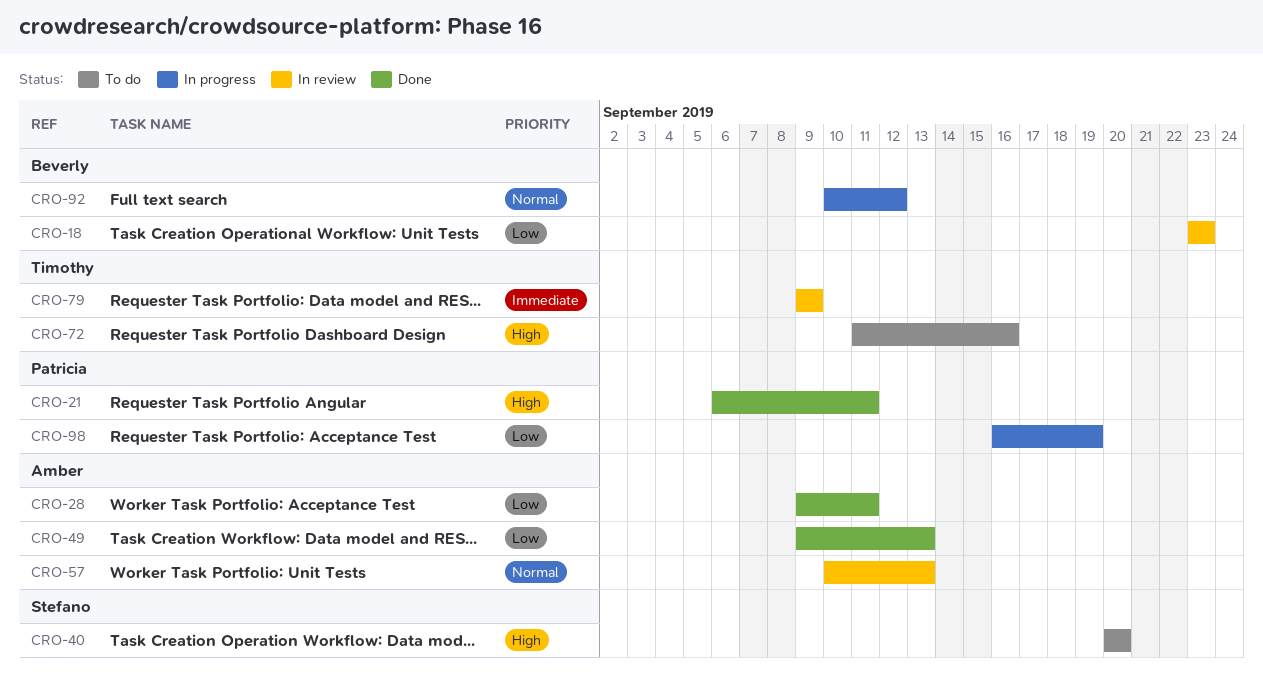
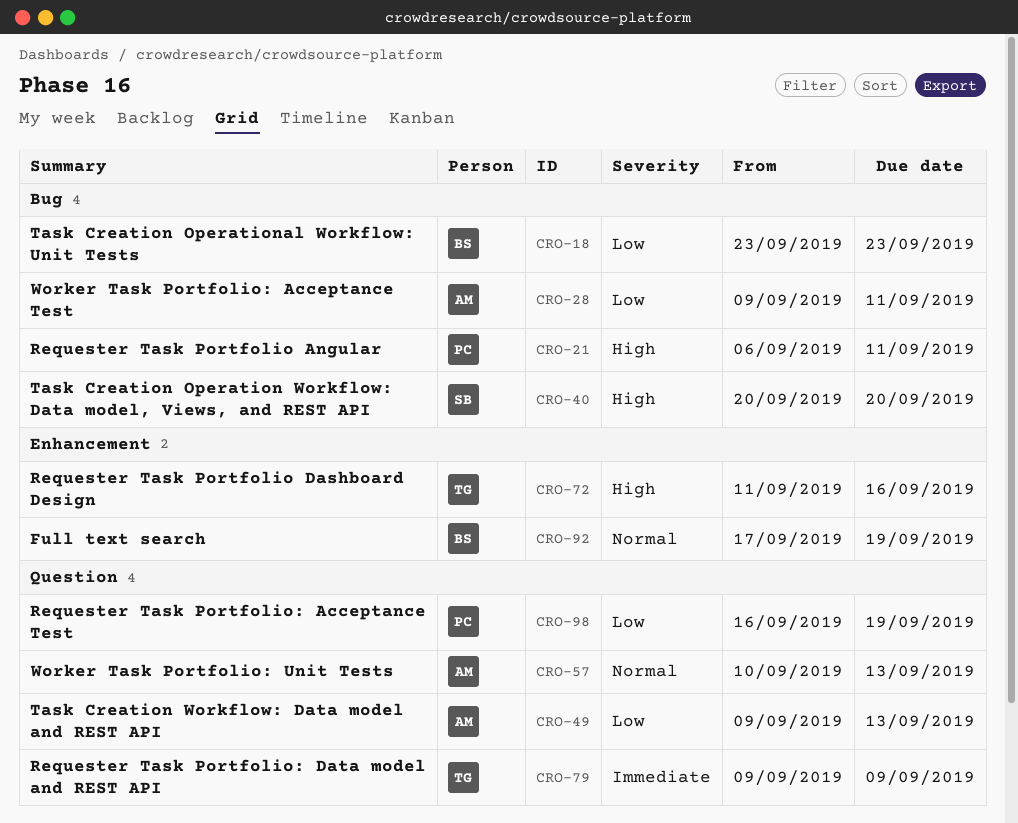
CRO-92, start: Sep 10 -> Sep 17
CRO-92, due: Sep 12 -> Sep 19

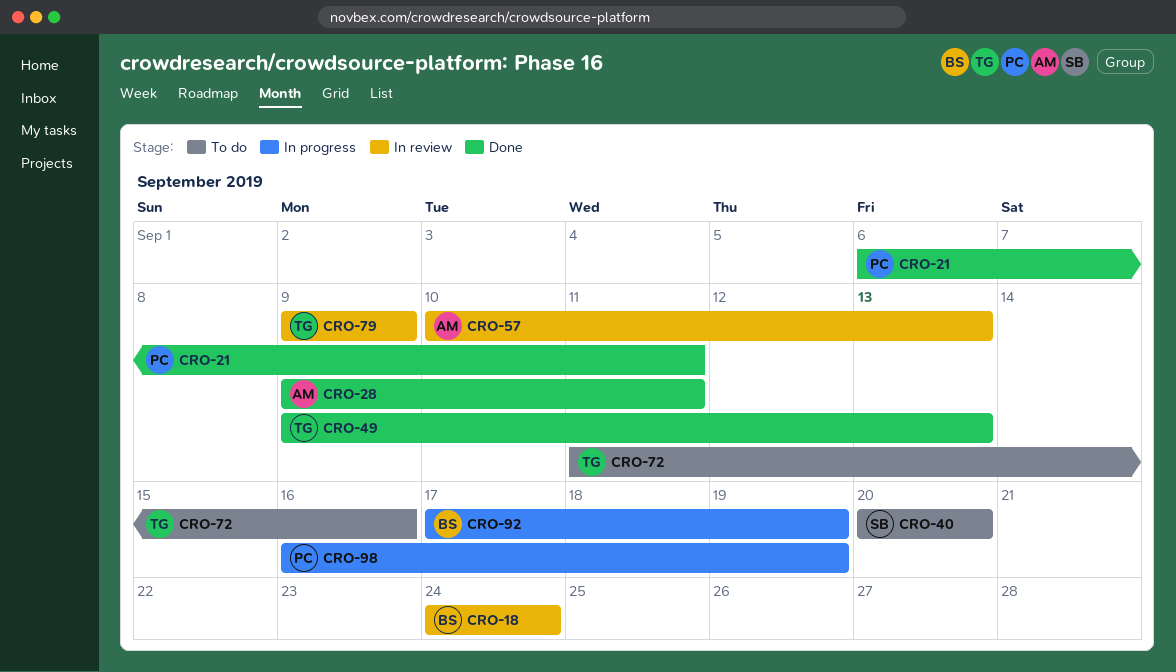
CRO-18, start: Sep 23 -> Sep 24
CRO-18, due: Sep 23 -> Sep 24
CRO-49, owner: AM -> TG

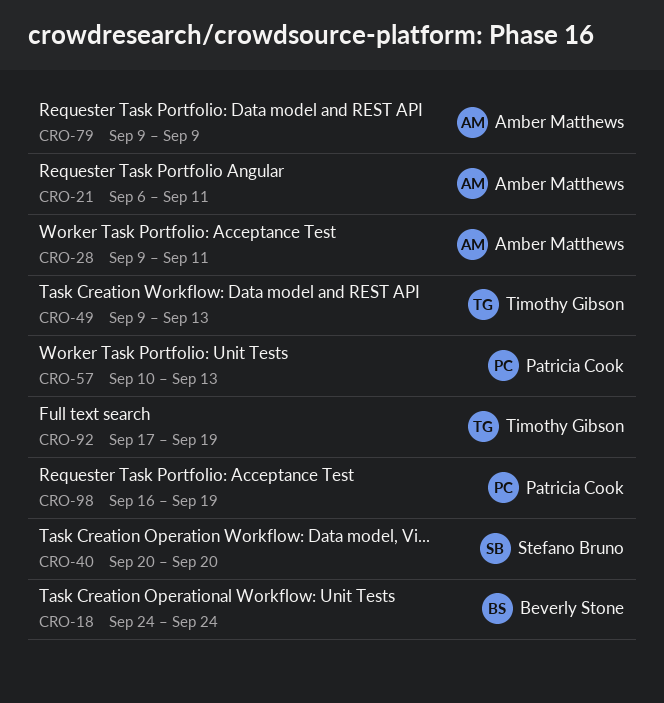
CRO-21, owner: Patricia Cook -> Amber Matthews
CRO-57, owner: Amber Matthews -> Patricia Cook
CRO-72: present -> none
CRO-79, owner: Timothy Gibson -> Amber Matthews
CRO-92, owner: Beverly Stone -> Timothy Gibson

